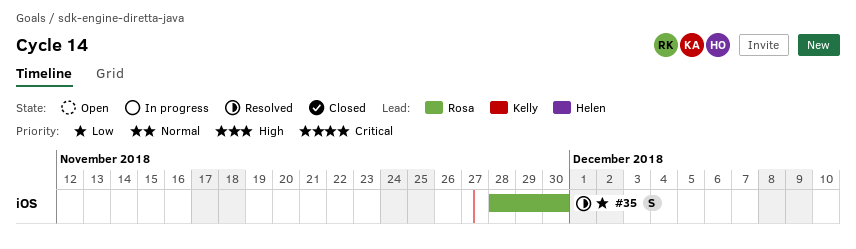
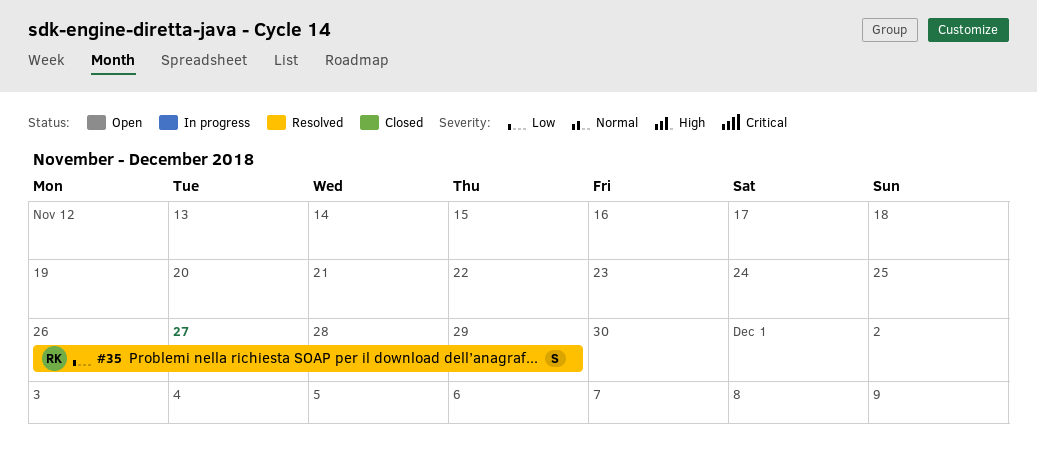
#35, start: Nov 28 -> Nov 26
#35, due: Nov 30 -> Nov 29

